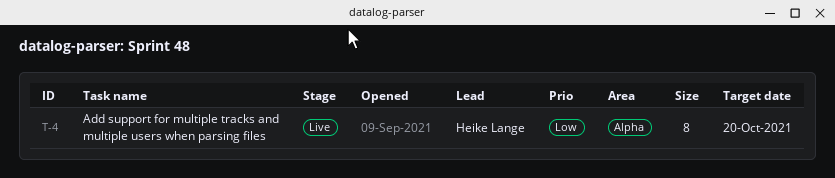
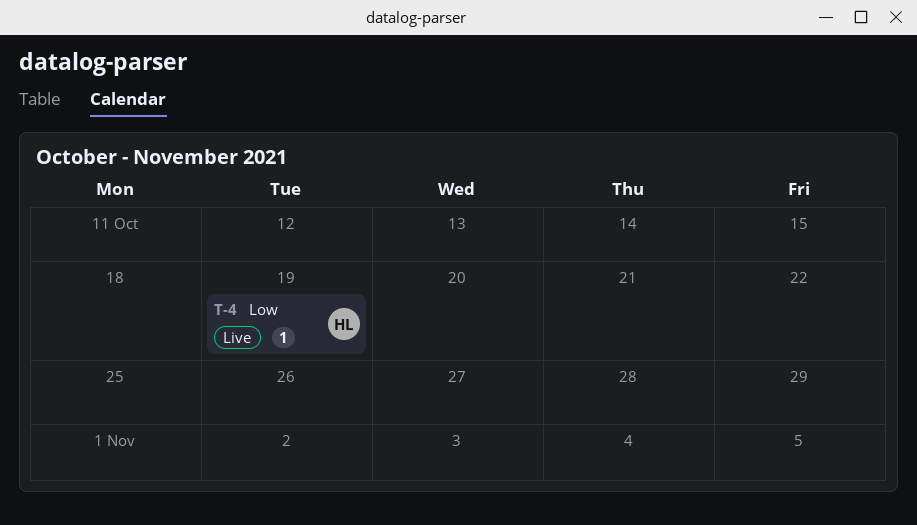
T-4, estimate: 8 -> 1
T-4, due: Oct 20 -> Oct 19

